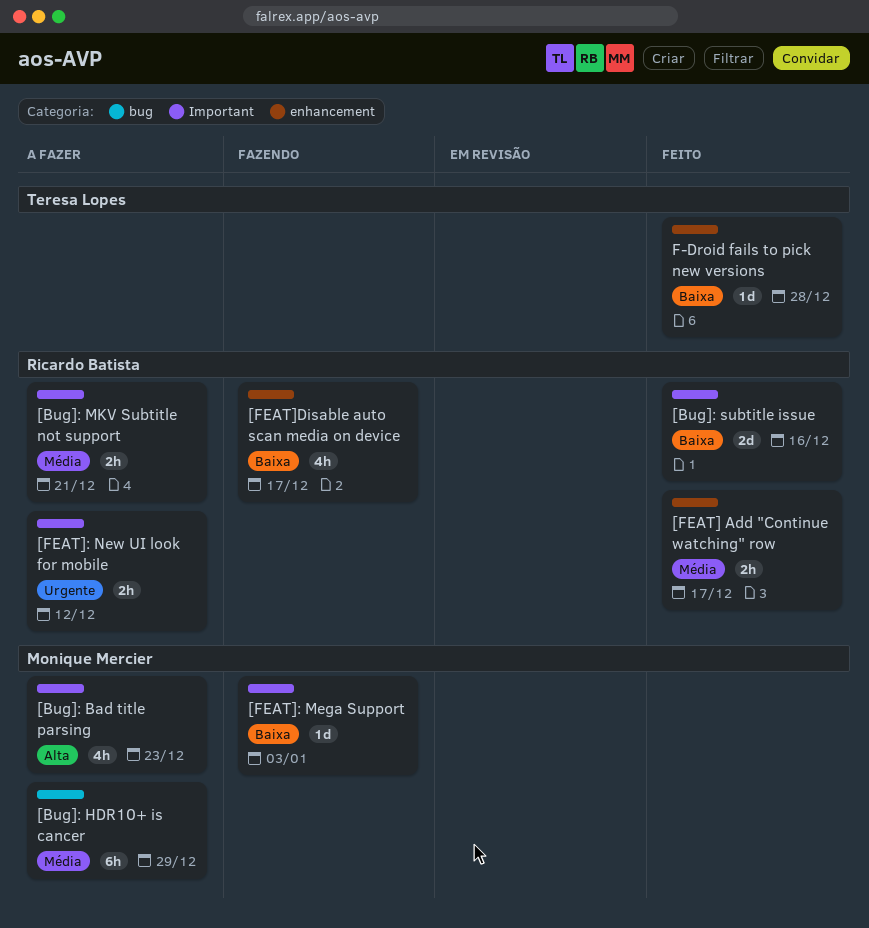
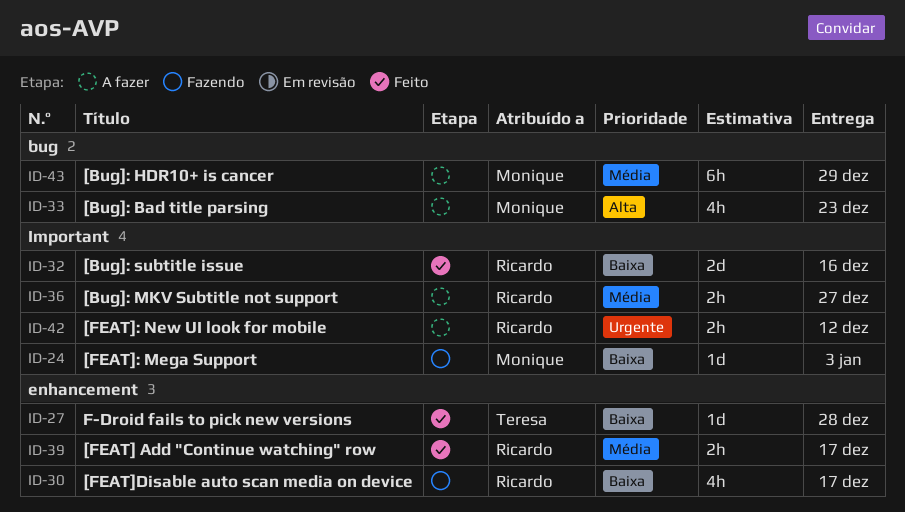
[Bug]: Bad title parsing, label: Important -> bug
[Bug]: MKV Subtitle not support, due: Dec 21 -> Dec 27

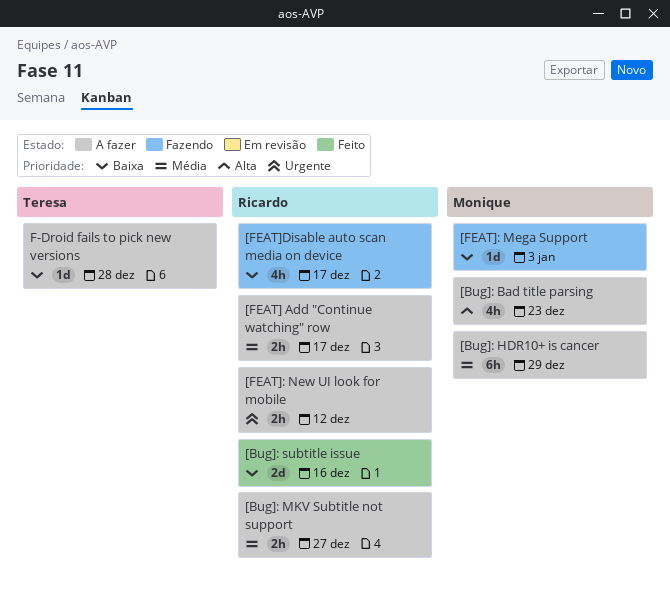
[FEAT] Add "Continue watching" row, status: Feito -> A fazer
F-Droid fails to pick new versions, status: Feito -> A fazer

